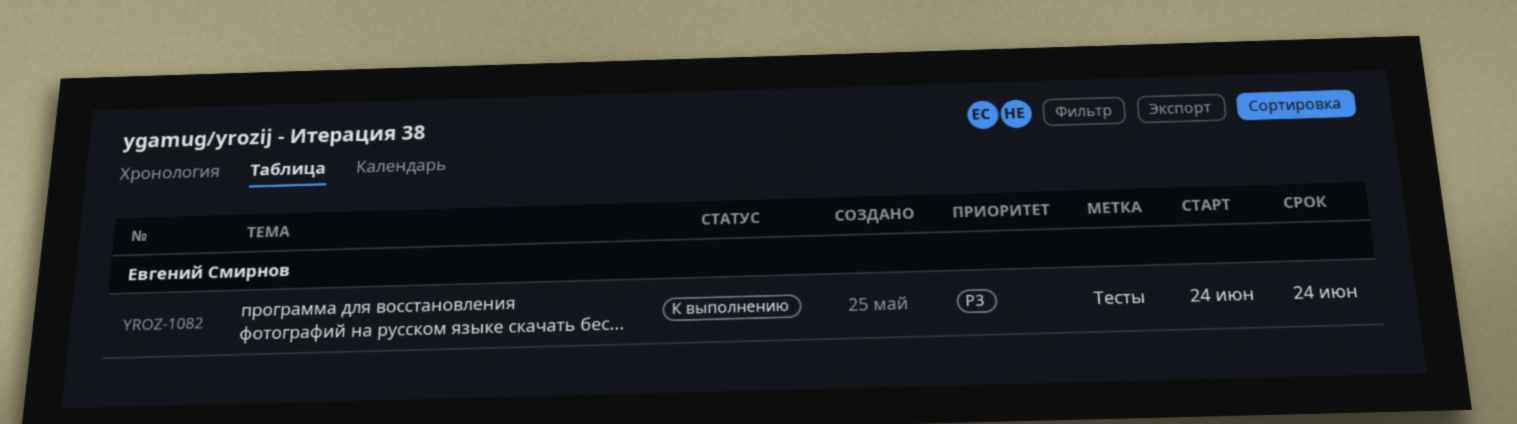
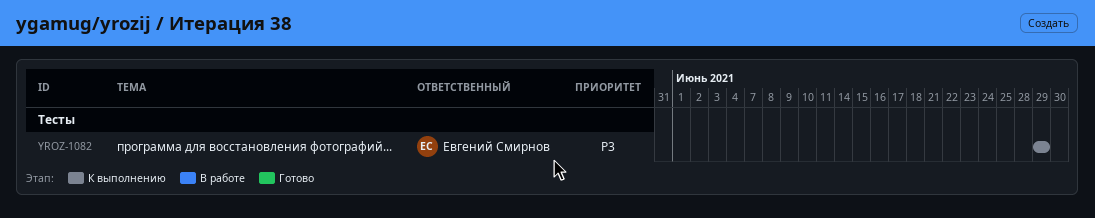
YROZ-1082, start: Jun 24 -> Jun 29
YROZ-1082, due: Jun 24 -> Jun 29

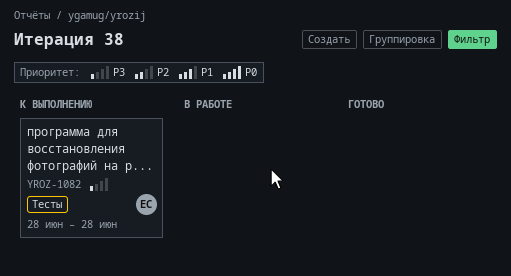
YROZ-1082, start: Jun 29 -> Jun 28
YROZ-1082, due: Jun 29 -> Jun 28

